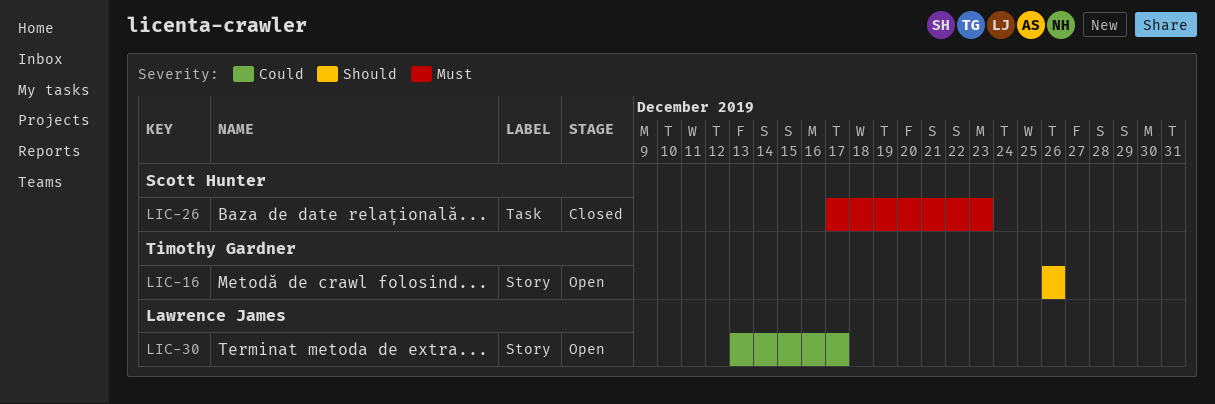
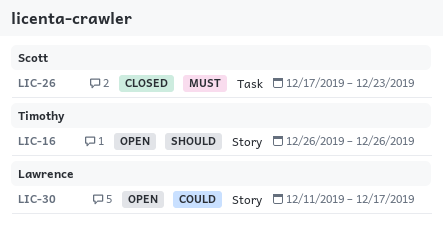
LIC-30, start: Dec 13 -> Dec 11

